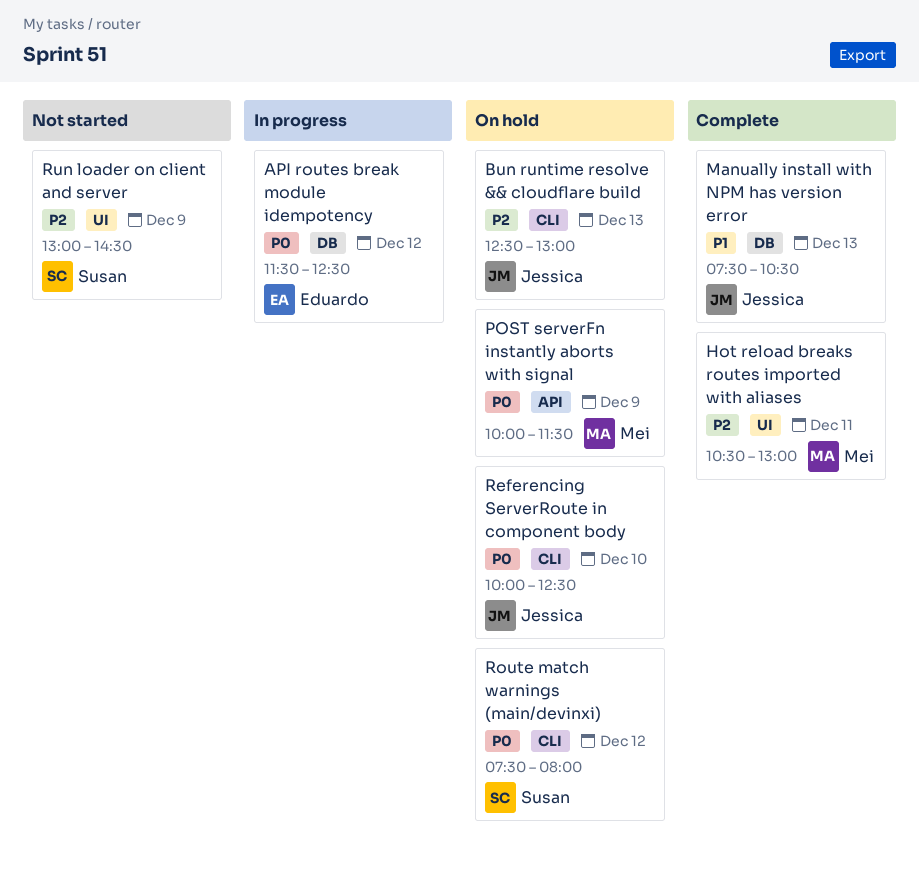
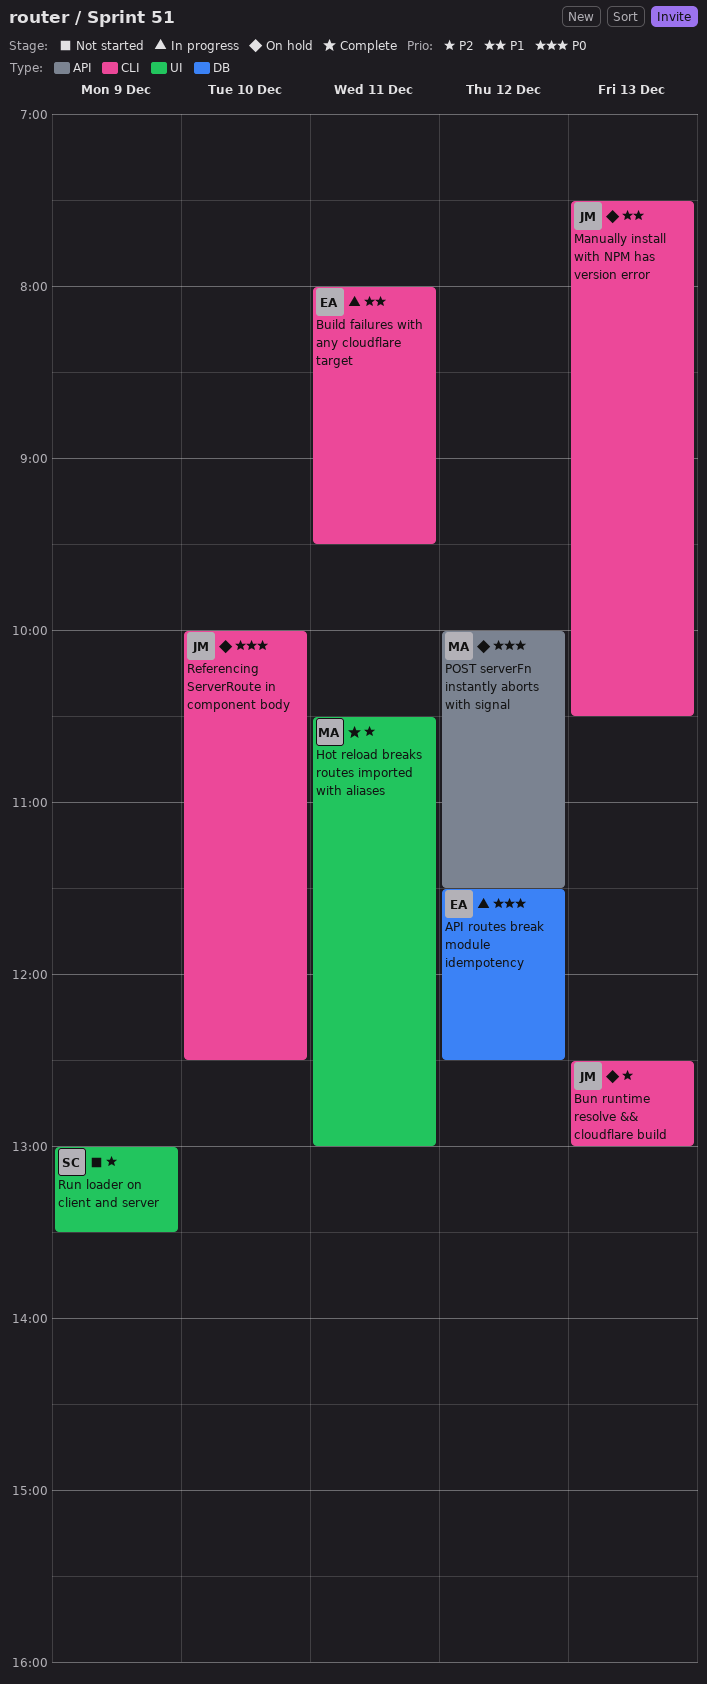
Build failures with any cloudflare target: none -> present
Manually install with NPM has version error, status: Complete -> On hold
Manually install with NPM has version error, label: DB -> CLI
POST serverFn instantly aborts with signal, day: Dec 9 -> Dec 12
Route match warnings (main/devinxi): present -> none
Run loader on client and server, ends: 14:30 -> 13:30

